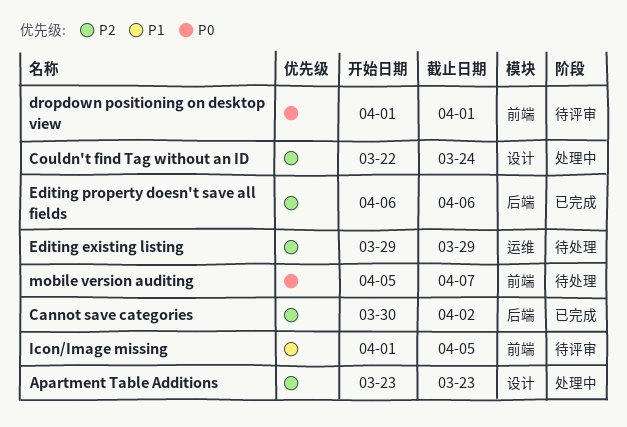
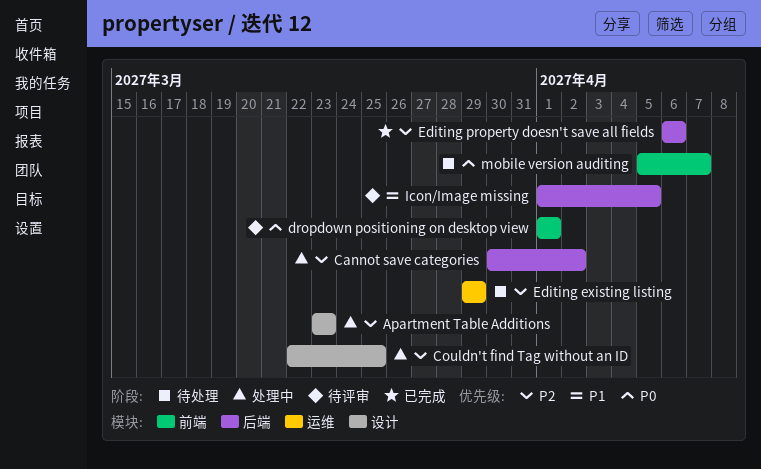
Cannot save categories, status: 已完成 -> 处理中
Couldn't find Tag without an ID, due: Mar 24 -> Mar 25
Icon/Image missing, label: 前端 -> 后端

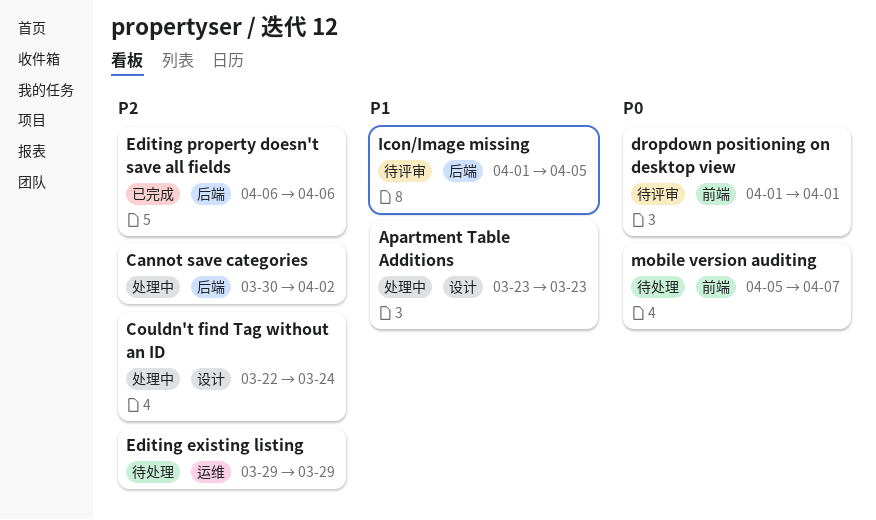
Apartment Table Additions, priority: P2 -> P1
Couldn't find Tag without an ID, due: Mar 25 -> Mar 24

